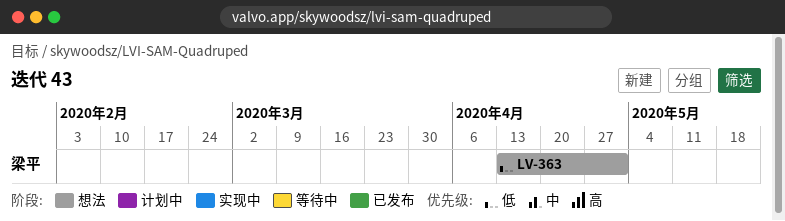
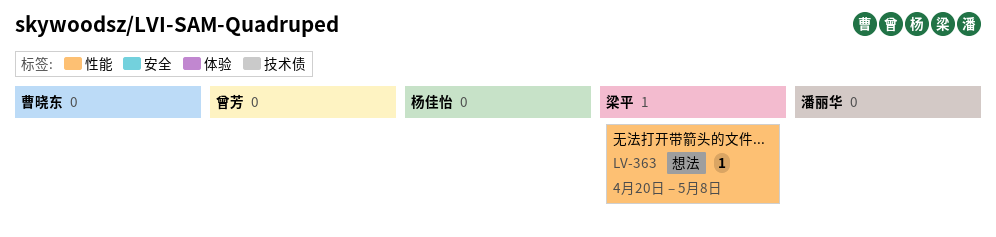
LV-363, start: Apr 13 -> Apr 20
LV-363, due: May 1 -> May 8

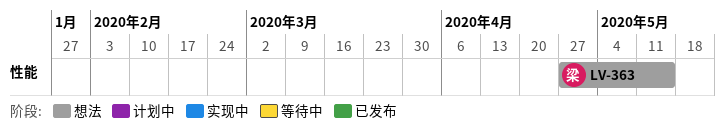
LV-363, start: Apr 20 -> Apr 27
LV-363, due: May 8 -> May 15

